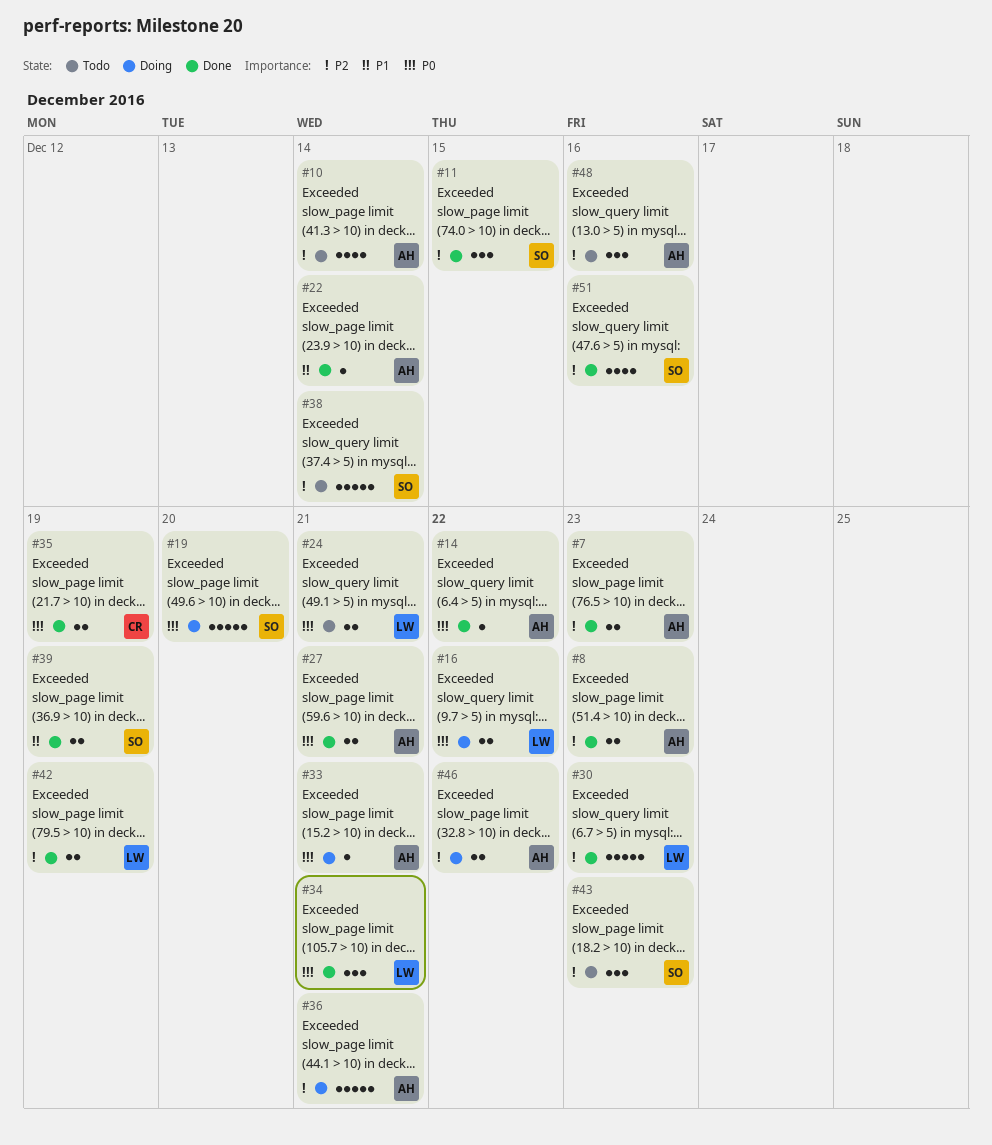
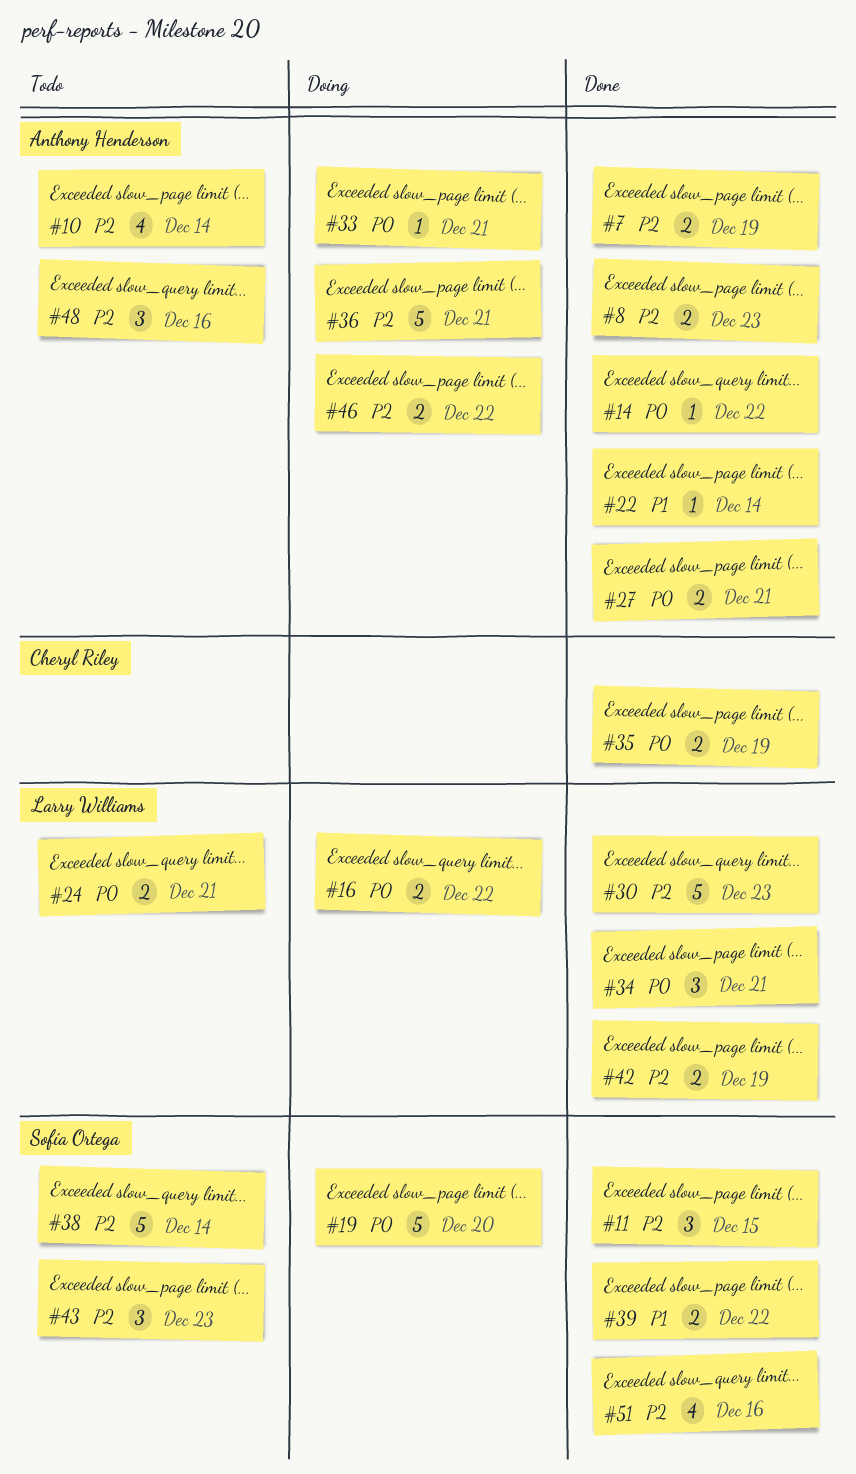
#7, due: Dec 23 -> Dec 19
#39, due: Dec 19 -> Dec 22

